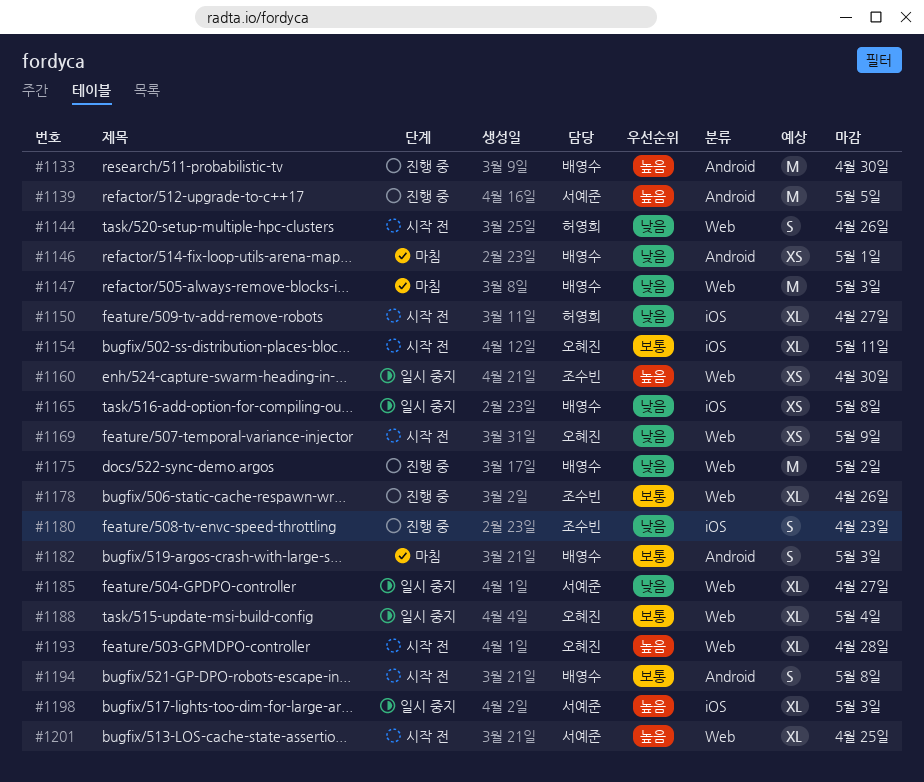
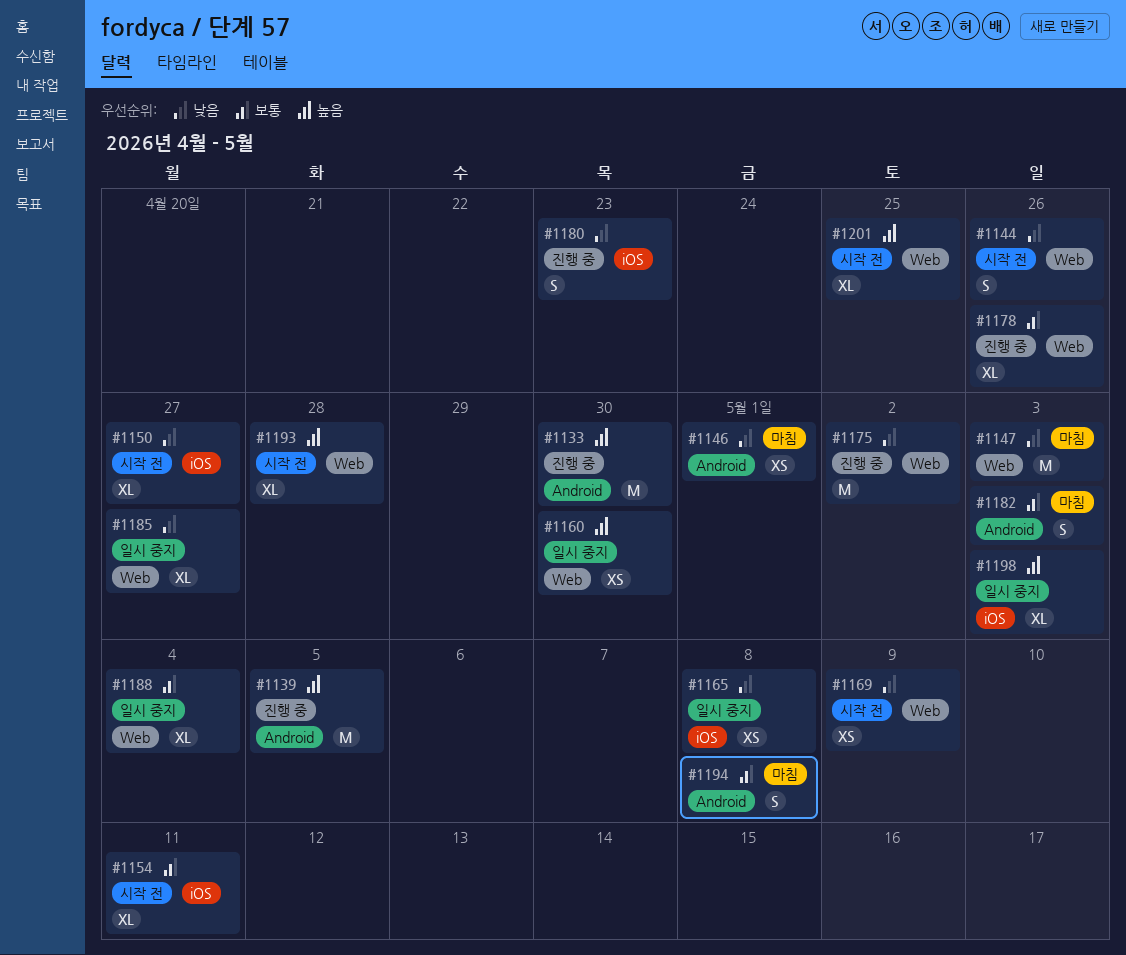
#1194, status: 시작 전 -> 마침

